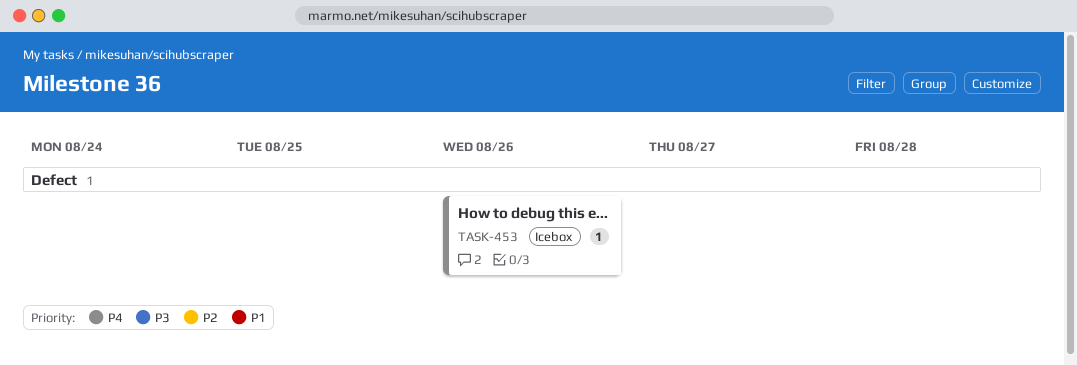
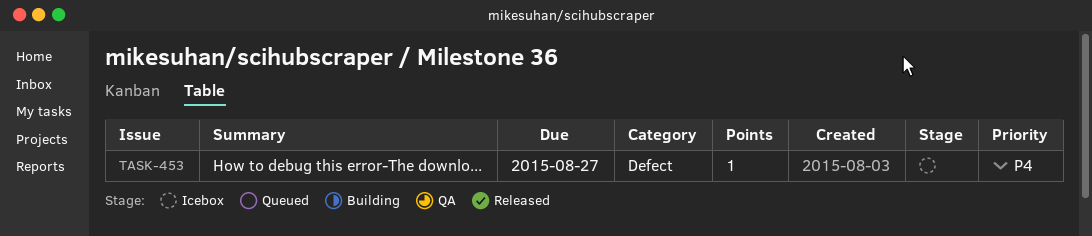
TASK-453, due: Aug 26 -> Aug 27

